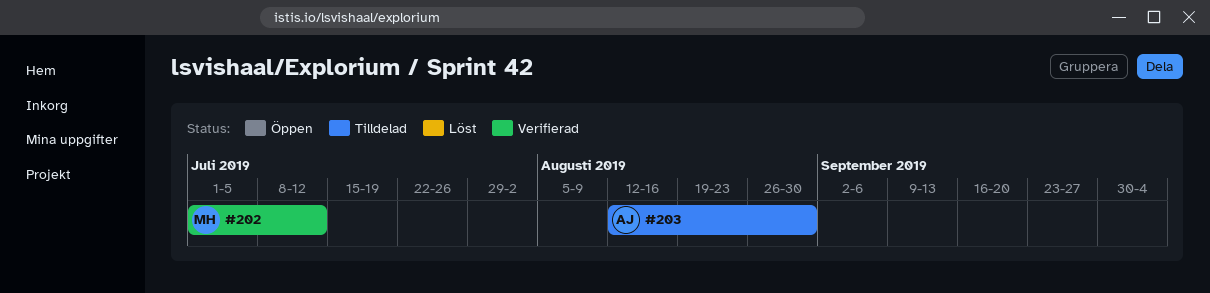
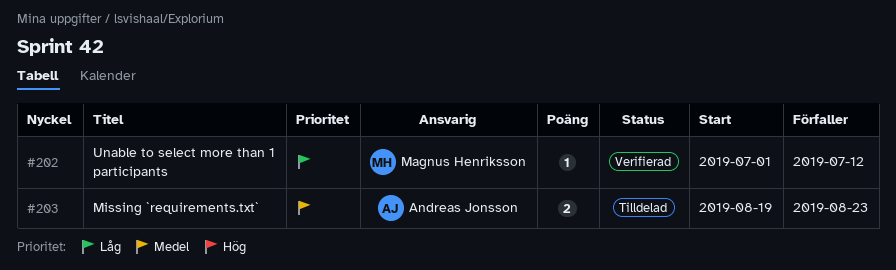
#203, start: Aug 12 -> Aug 19
#203, due: Aug 30 -> Aug 23

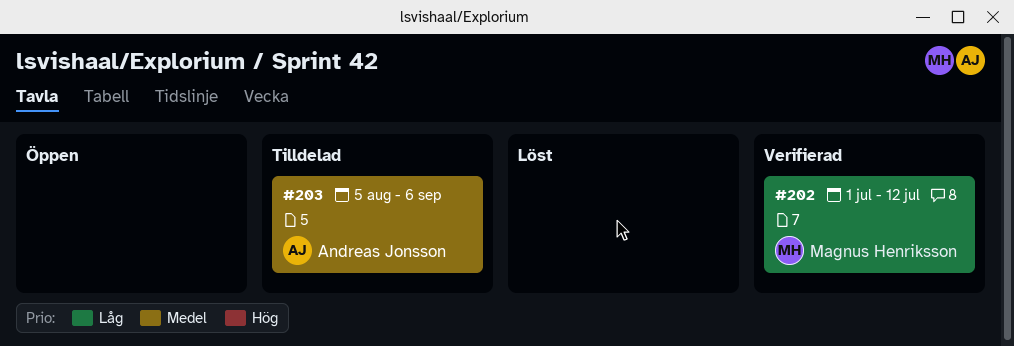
#203, start: Aug 19 -> Aug 5
#203, due: Aug 23 -> Sep 6

